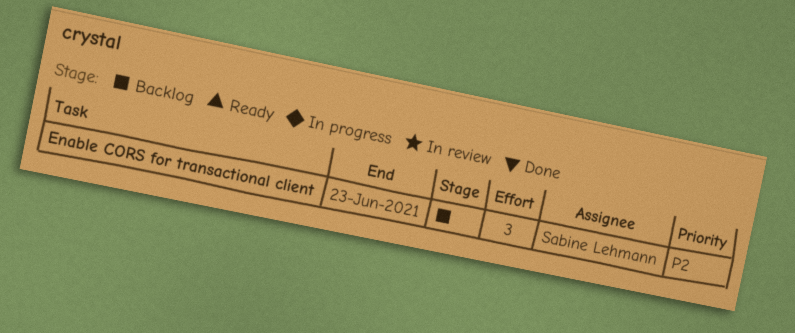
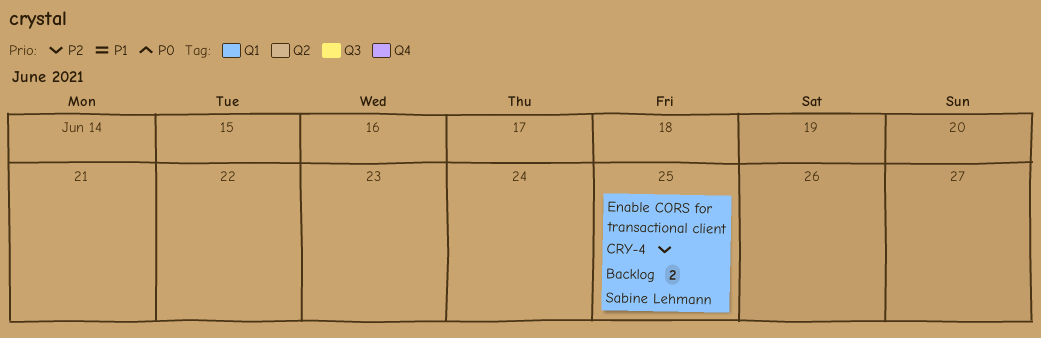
Enable CORS for transactional client, estimate: 3 -> 2
Enable CORS for transactional client, due: Jun 23 -> Jun 25

